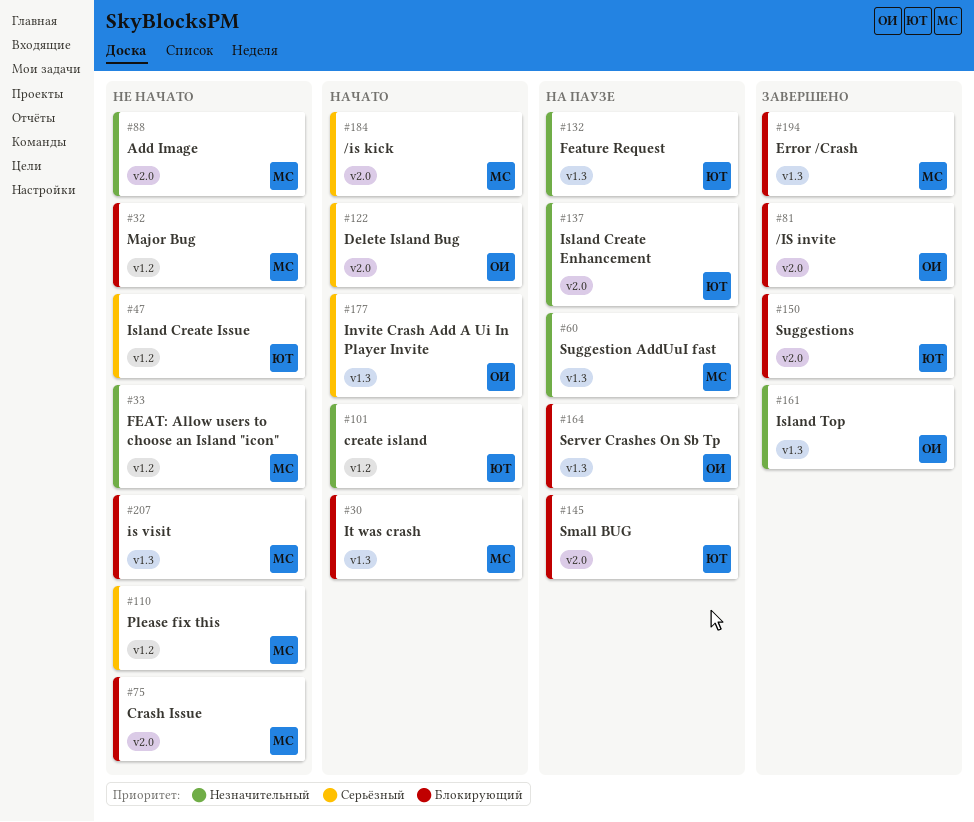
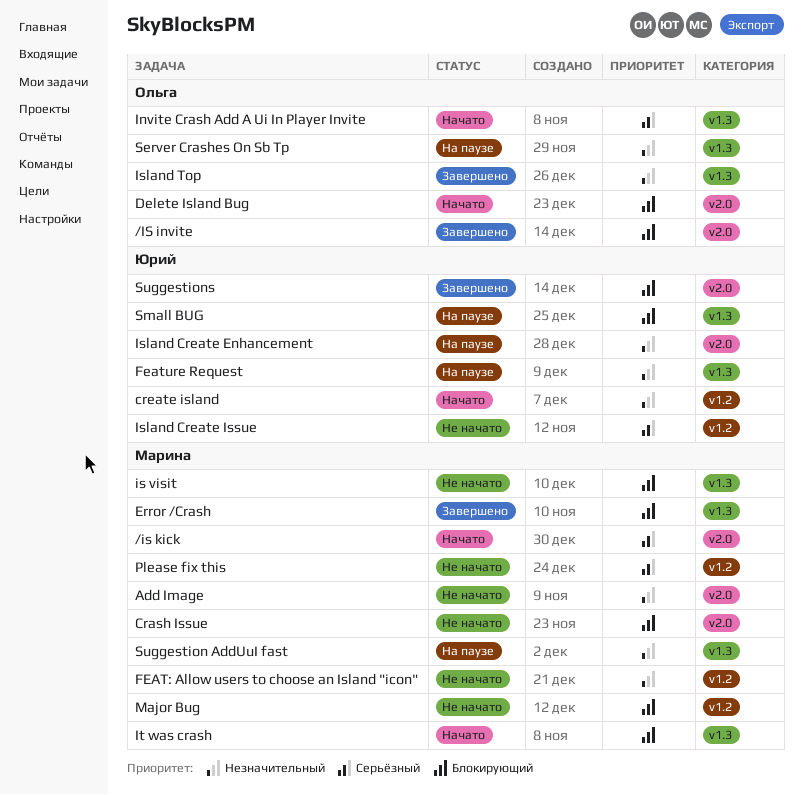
Delete Island Bug, priority: Серьёзный -> Блокирующий
Server Crashes On Sb Tp, priority: Блокирующий -> Незначительный
Small BUG, label: v2.0 -> v1.3

